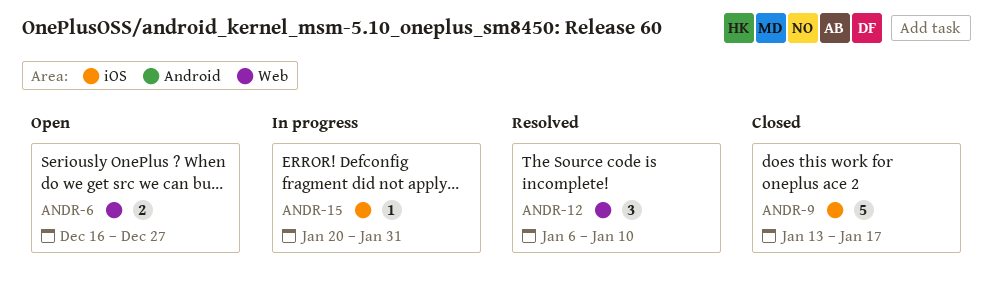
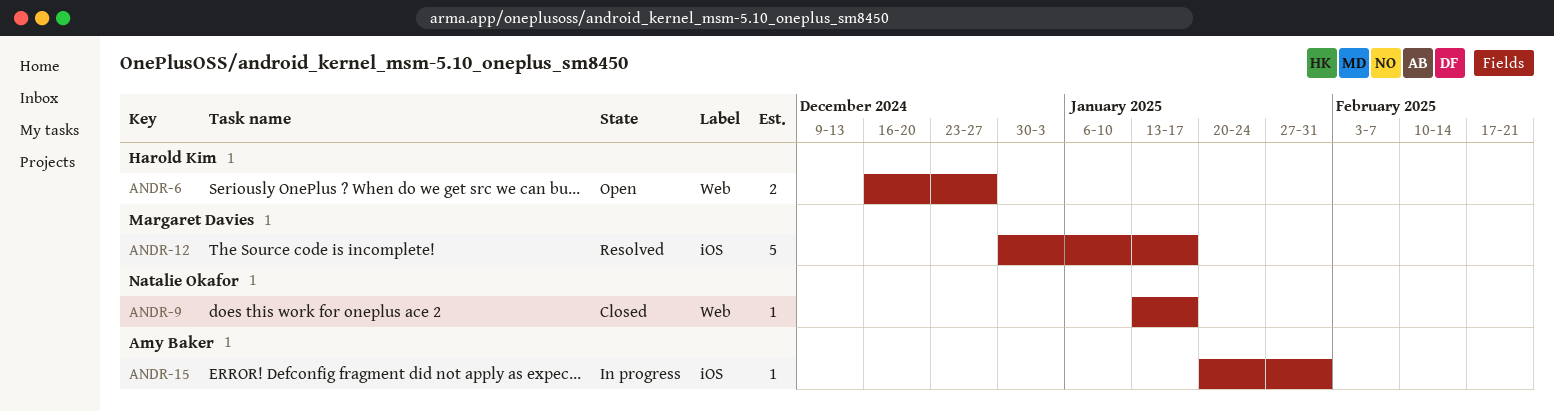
ANDR-9, label: iOS -> Web
ANDR-9, estimate: 5 -> 1
ANDR-12, label: Web -> iOS
ANDR-12, estimate: 3 -> 5
ANDR-12, start: Jan 6 -> Dec 30
ANDR-12, due: Jan 10 -> Jan 17

